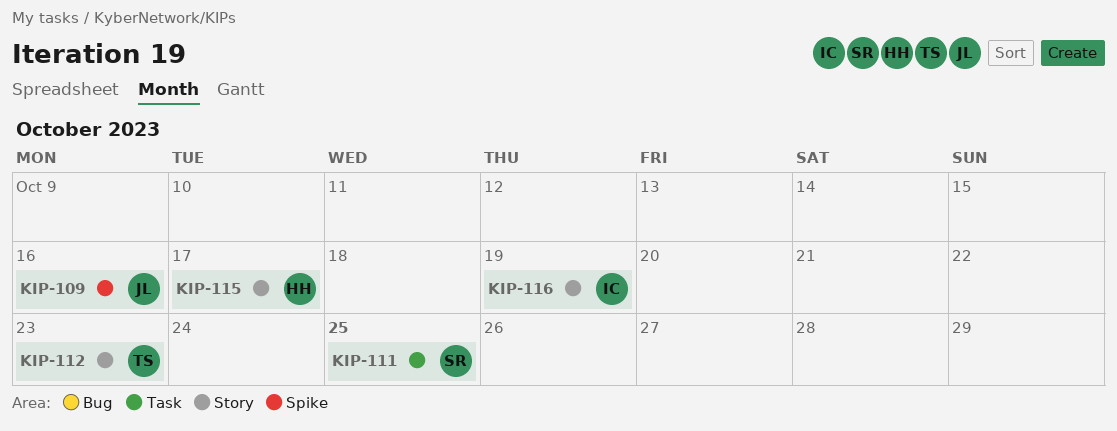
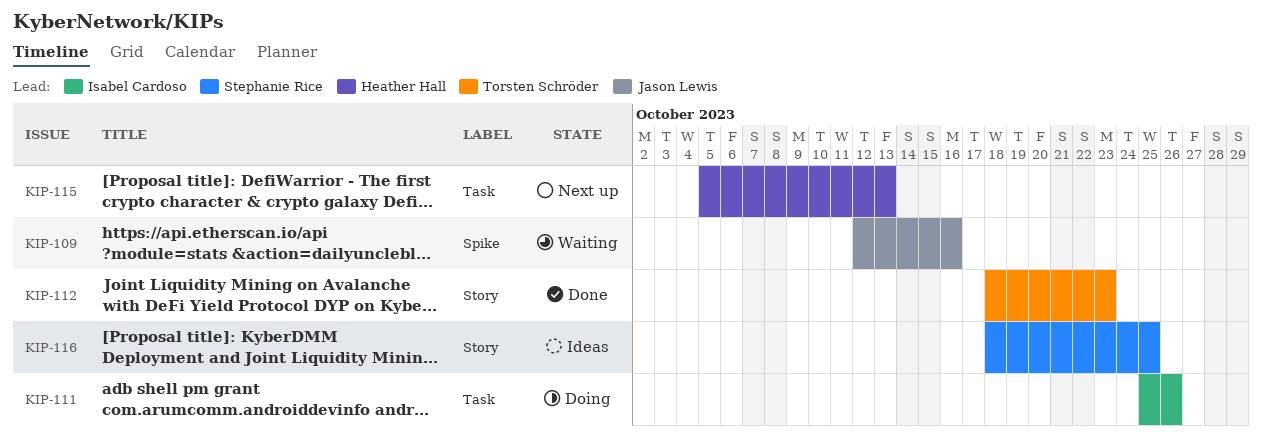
KIP-111, owner: Stephanie Rice -> Isabel Cardoso
KIP-111, due: Oct 25 -> Oct 26
KIP-115, label: Story -> Task
KIP-115, due: Oct 17 -> Oct 13
KIP-116, owner: Isabel Cardoso -> Stephanie Rice
KIP-116, due: Oct 19 -> Oct 25

